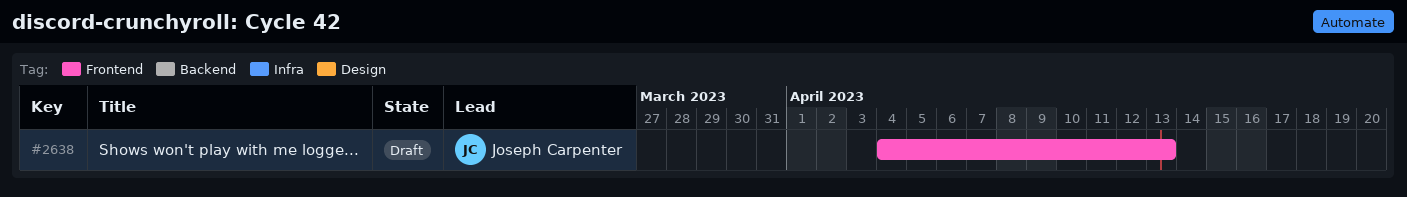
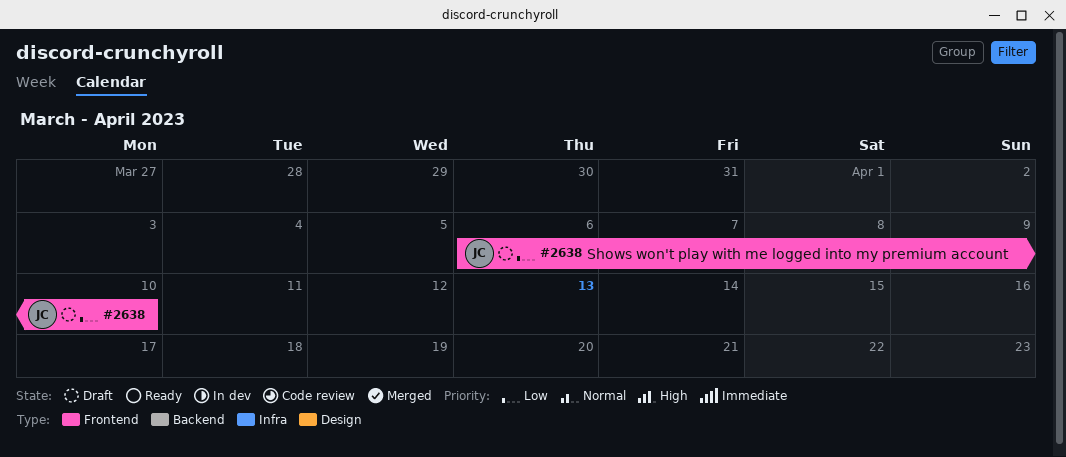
#2638, start: Apr 4 -> Apr 6
#2638, due: Apr 13 -> Apr 10

